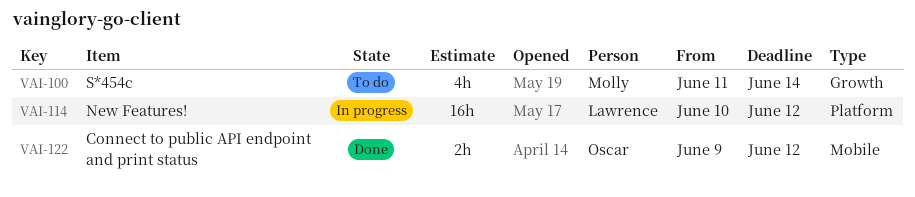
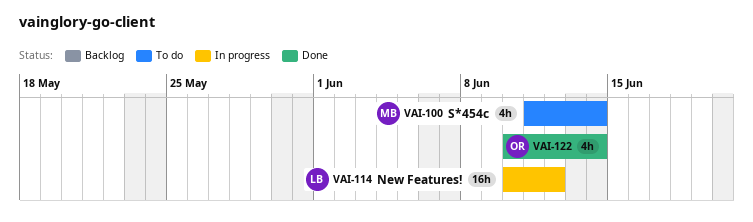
VAI-122, estimate: 2h -> 4h
VAI-122, start: Jun 9 -> Jun 10
VAI-122, due: Jun 12 -> Jun 14

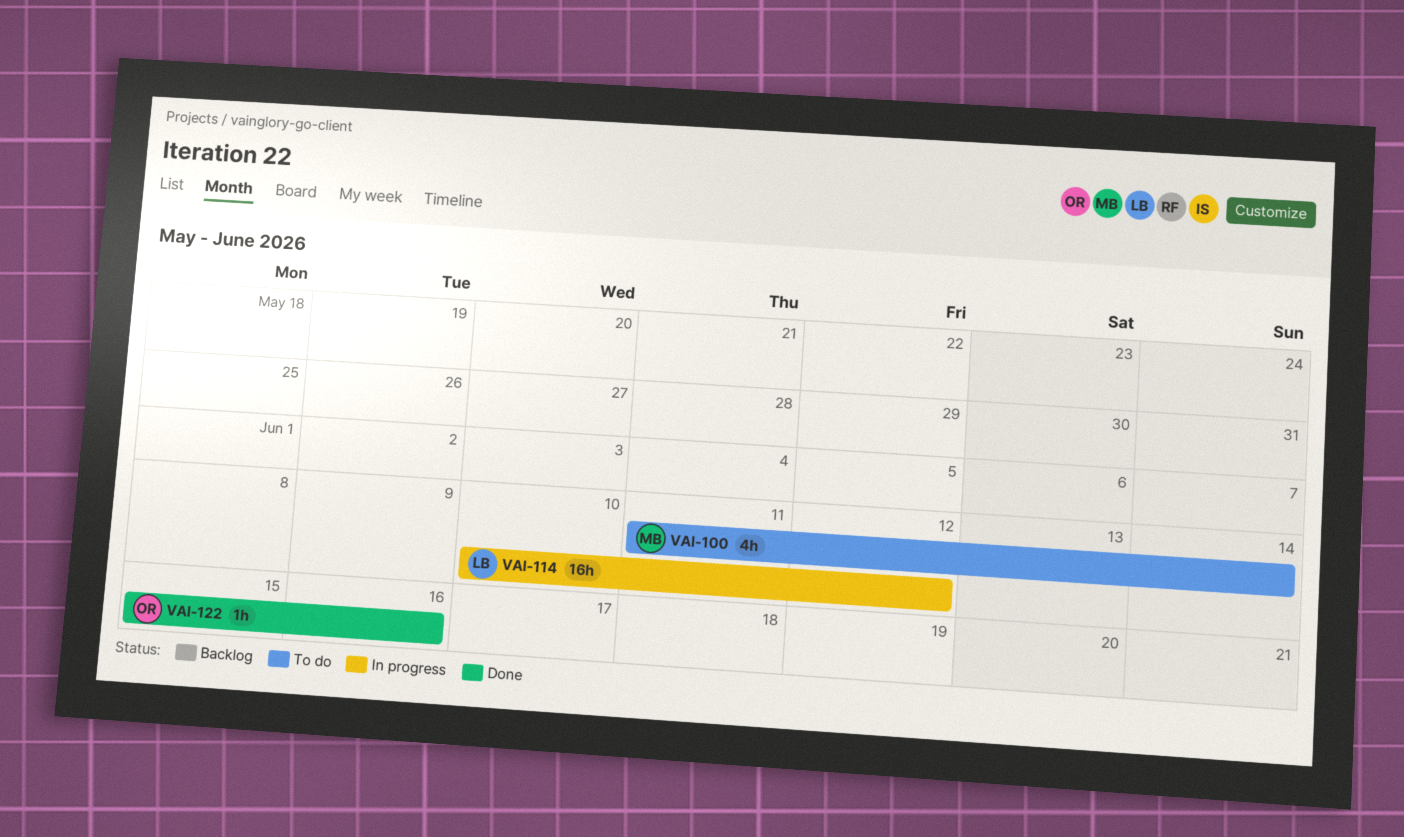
VAI-122, estimate: 4h -> 1h
VAI-122, start: Jun 10 -> Jun 15
VAI-122, due: Jun 14 -> Jun 16

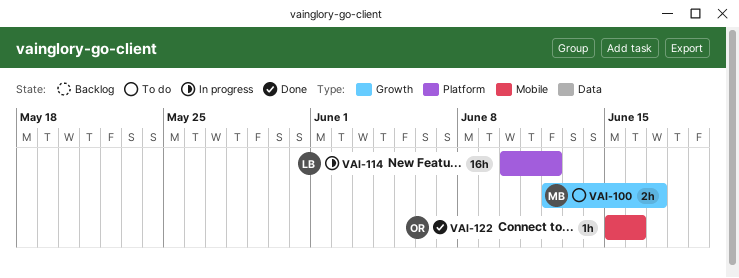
VAI-100, estimate: 4h -> 2h
VAI-100, start: Jun 11 -> Jun 12
VAI-100, due: Jun 14 -> Jun 17

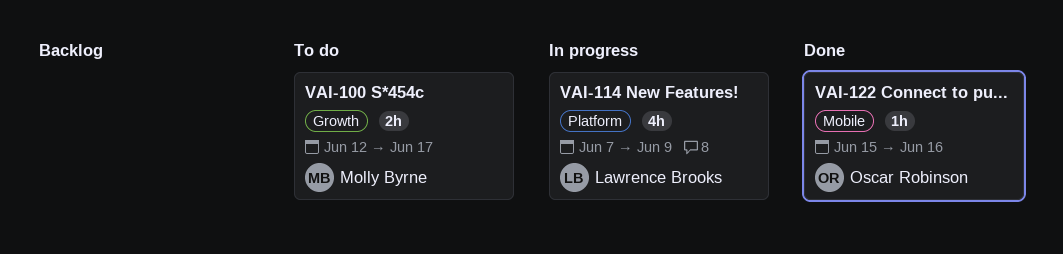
VAI-114, estimate: 16h -> 4h
VAI-114, start: Jun 10 -> Jun 7
VAI-114, due: Jun 12 -> Jun 9

